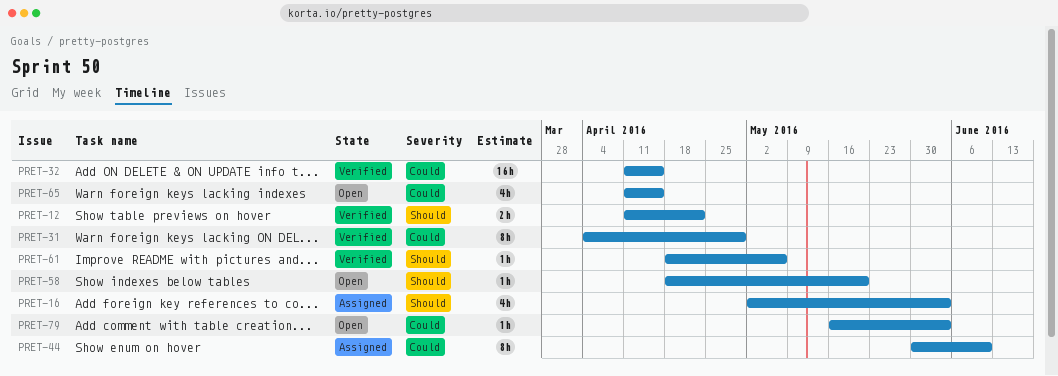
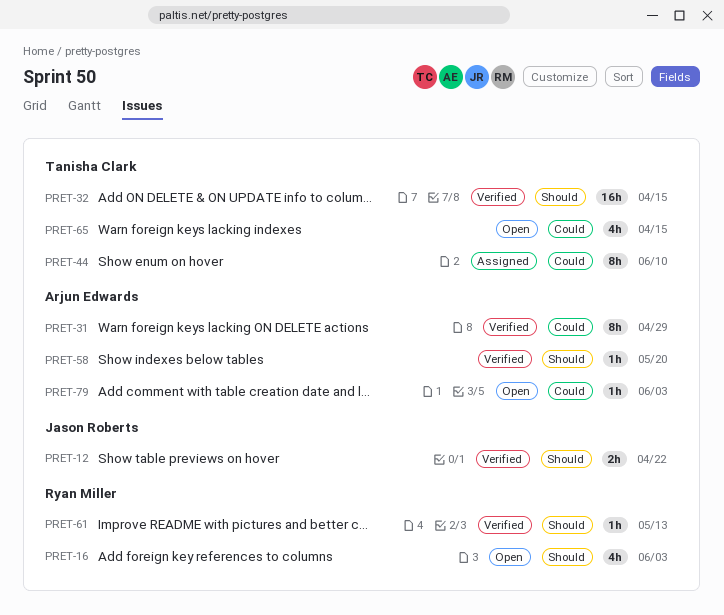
PRET-16, status: Assigned -> Open
PRET-32, priority: Could -> Should
PRET-58, status: Open -> Verified
PRET-61, due: May 6 -> May 13

